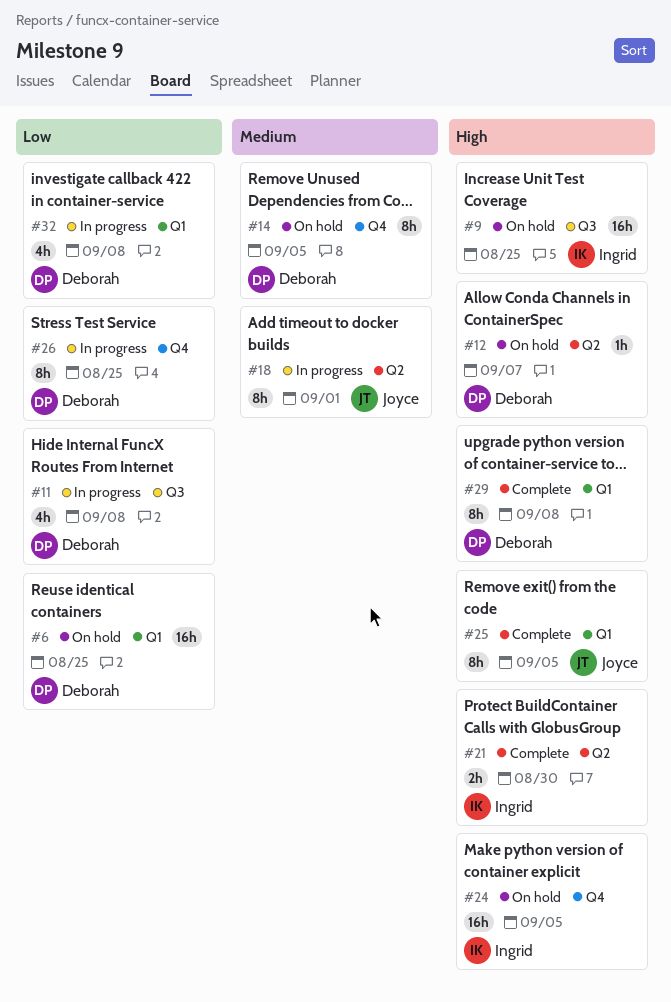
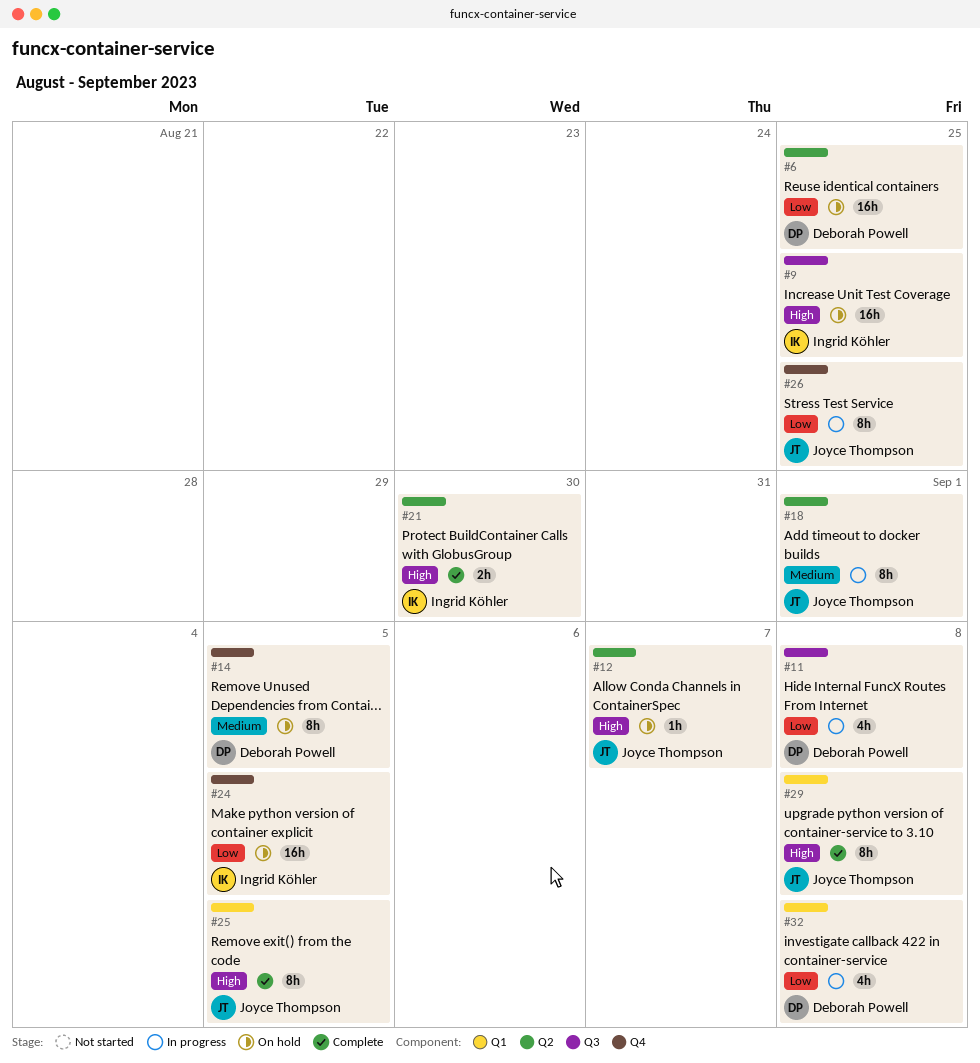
#6, label: Q1 -> Q2
#12, owner: Deborah Powell -> Joyce Thompson
#24, priority: High -> Low
#26, owner: Deborah Powell -> Joyce Thompson
#29, owner: Deborah Powell -> Joyce Thompson

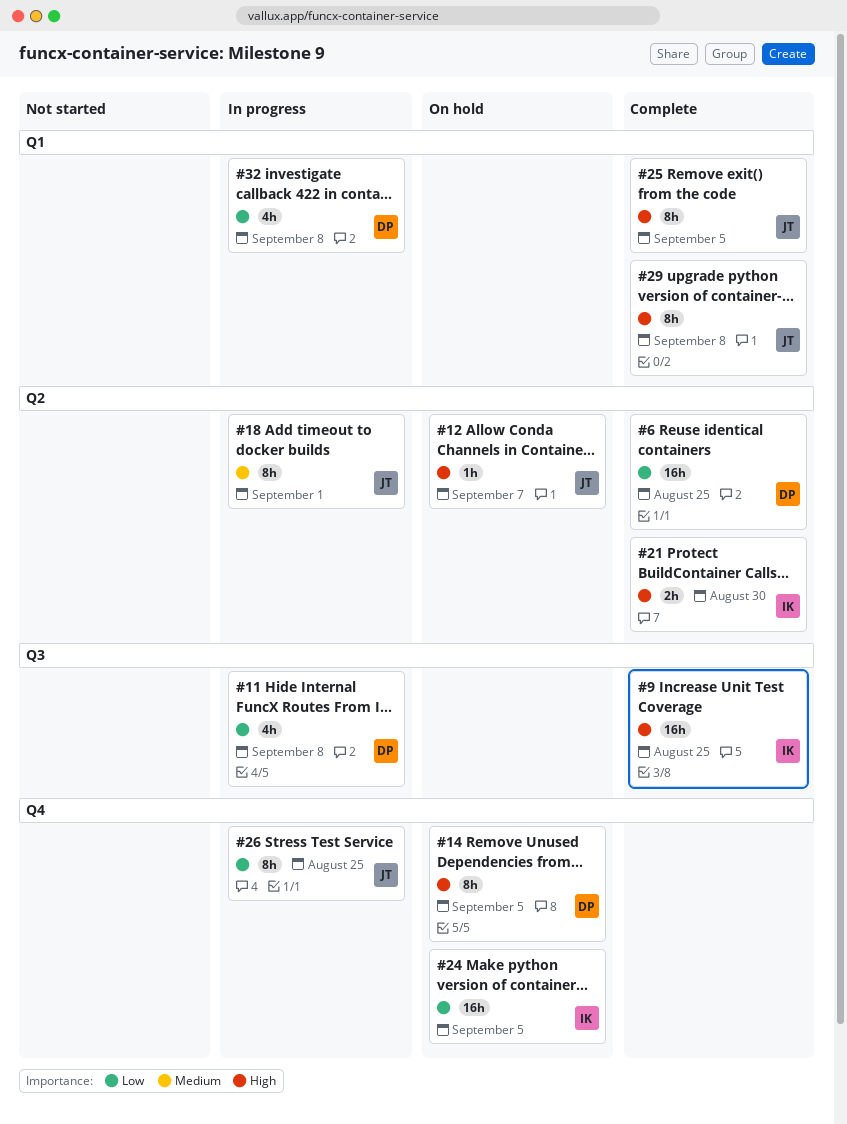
#6, status: On hold -> Complete
#9, status: On hold -> Complete
#14, priority: Medium -> High

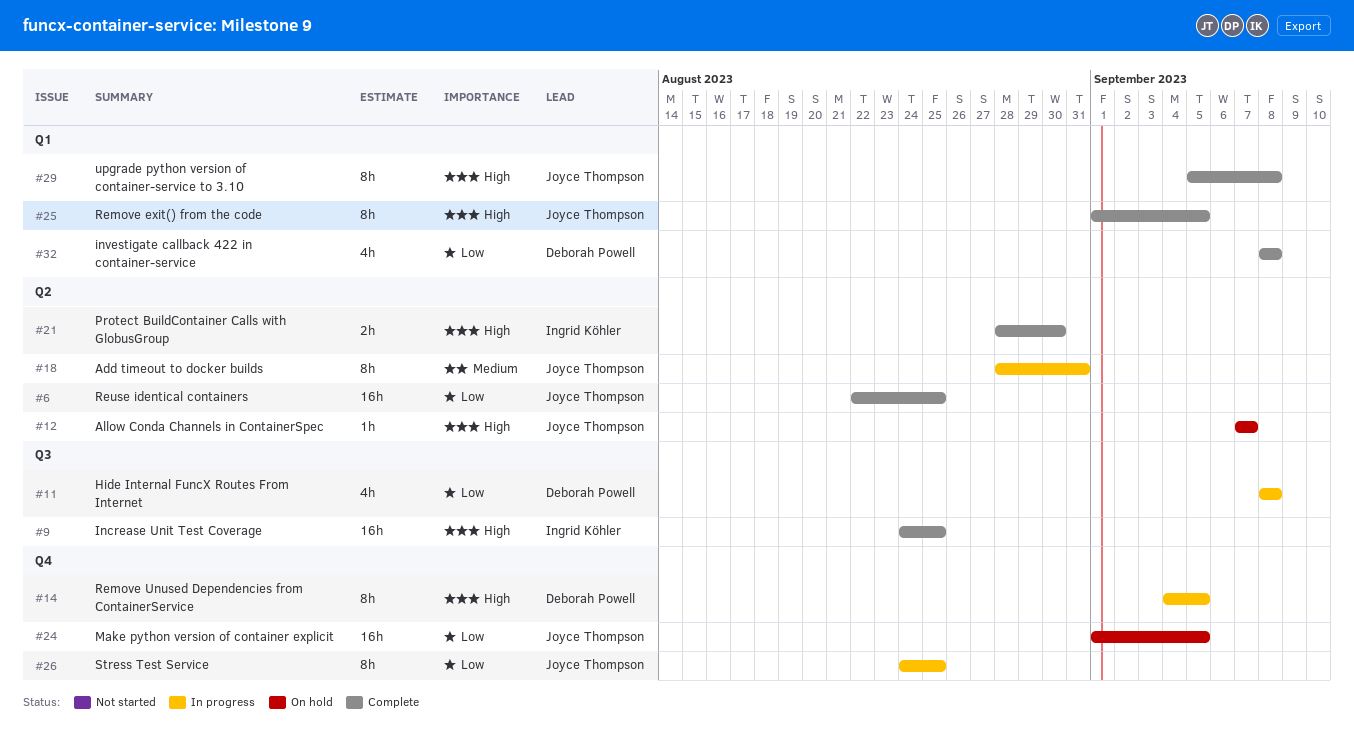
#6, owner: Deborah Powell -> Joyce Thompson
#14, status: On hold -> In progress
#18, due: Sep 1 -> Aug 31
#24, owner: Ingrid Köhler -> Joyce Thompson
#32, status: In progress -> Complete

